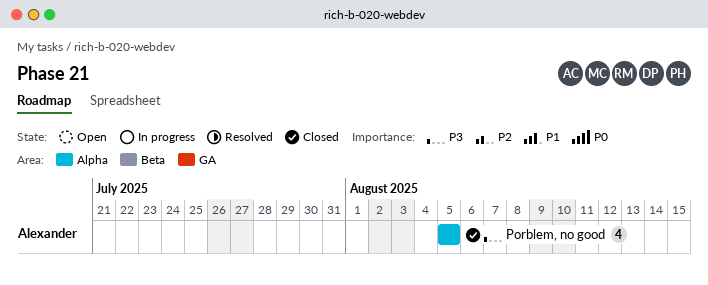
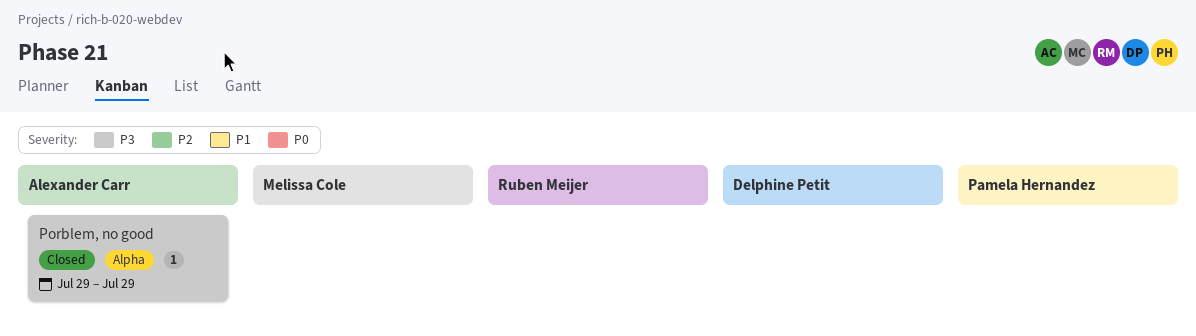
Porblem, no good, estimate: 4 -> 1
Porblem, no good, start: Aug 5 -> Jul 29
Porblem, no good, due: Aug 5 -> Jul 29

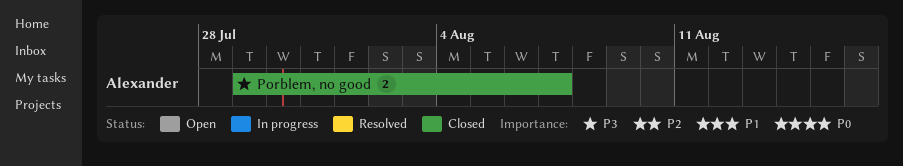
Porblem, no good, estimate: 1 -> 2
Porblem, no good, due: Jul 29 -> Aug 7

